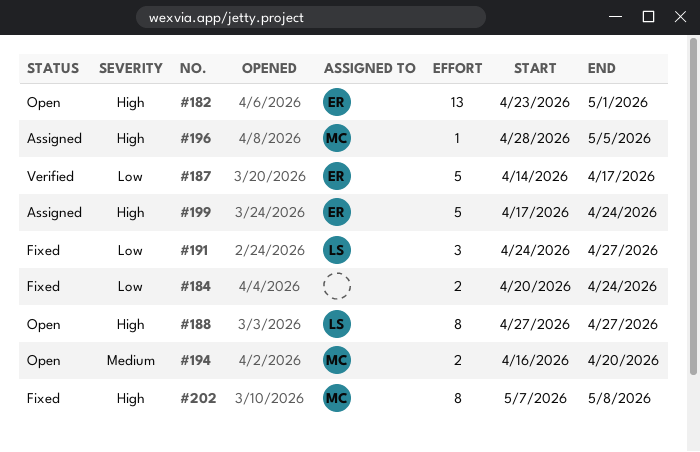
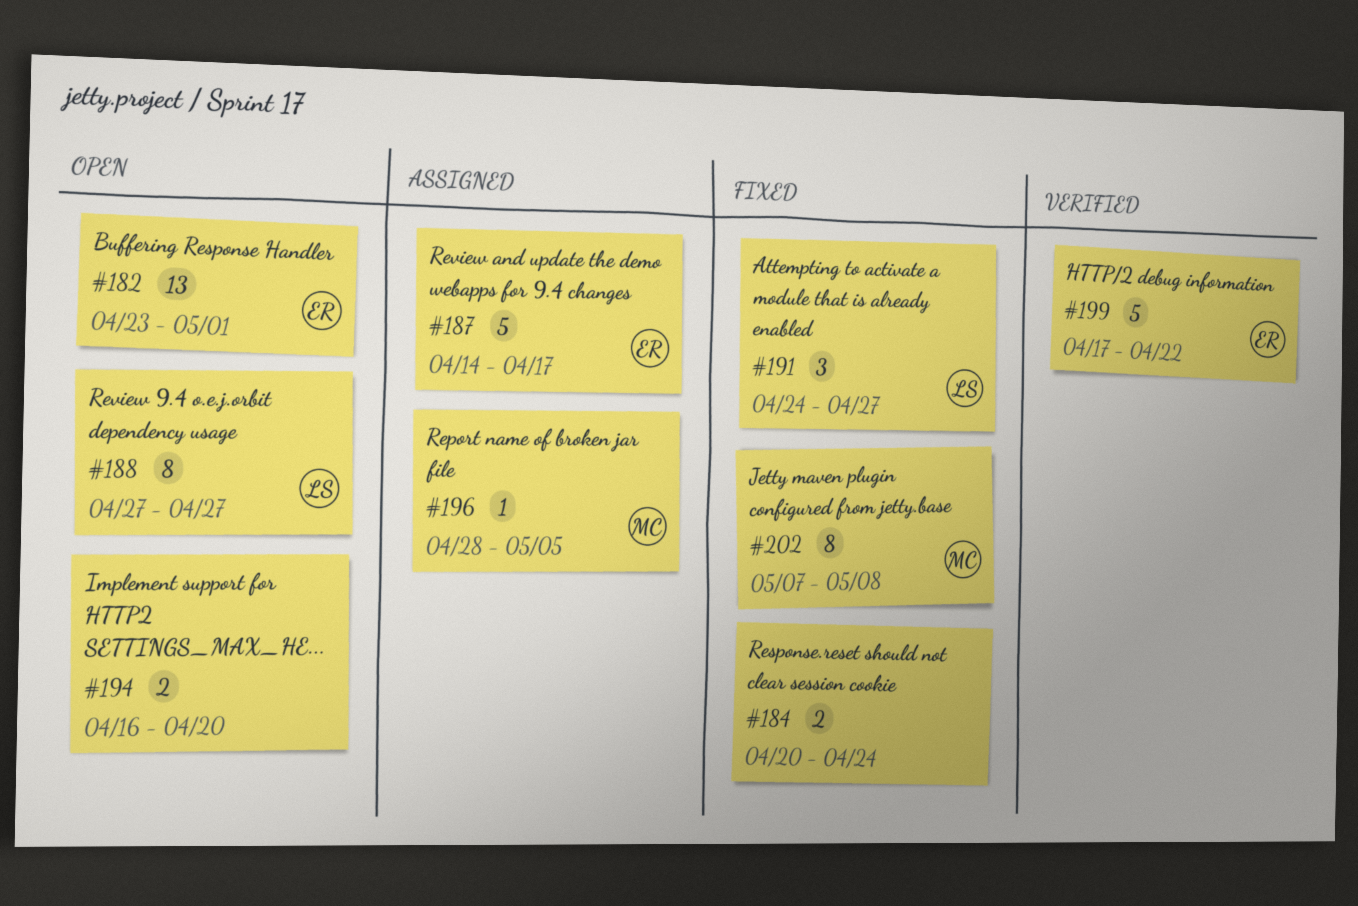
#187, status: Verified -> Assigned
#194, owner: MC -> none
#199, status: Assigned -> Verified
#199, due: Apr 24 -> Apr 22

